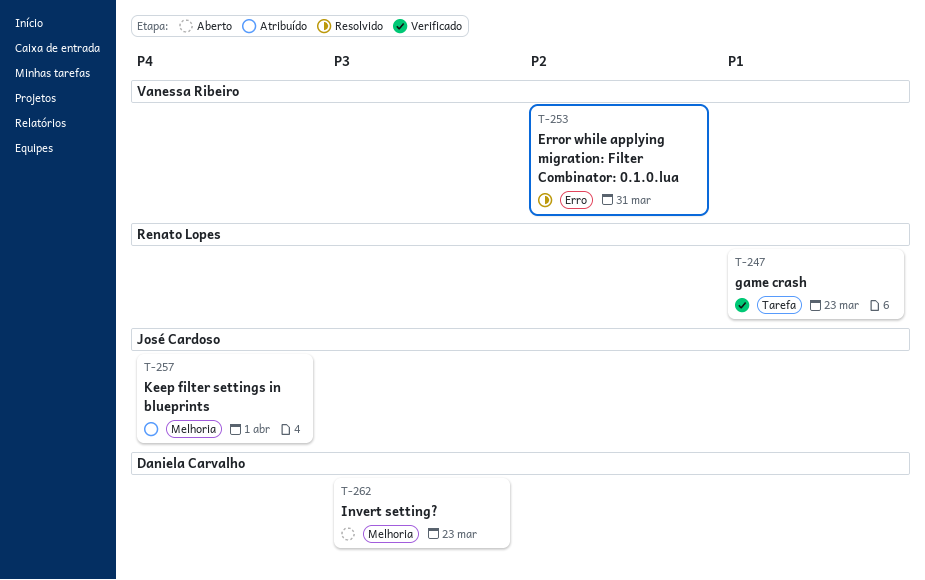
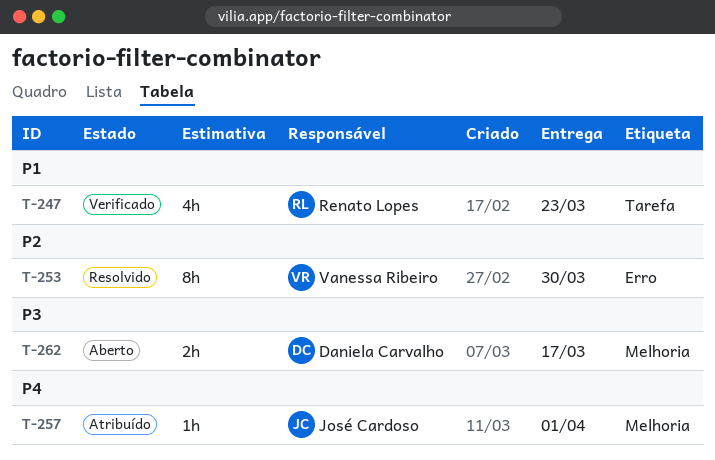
T-253, due: Mar 31 -> Mar 30
T-262, due: Mar 23 -> Mar 17

